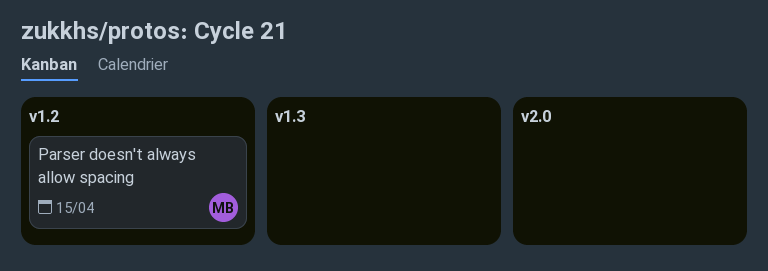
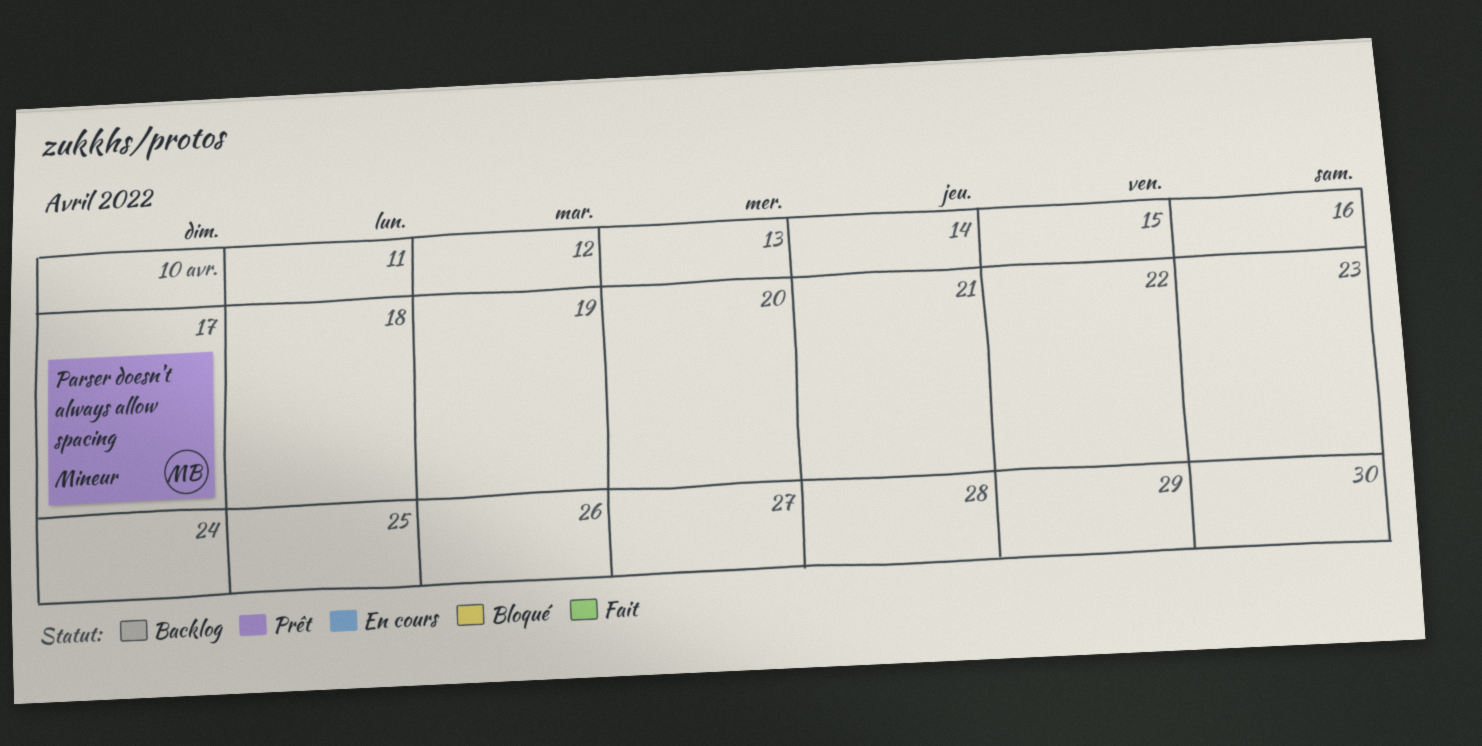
Parser doesn't always allow spacing, due: Apr 15 -> Apr 17

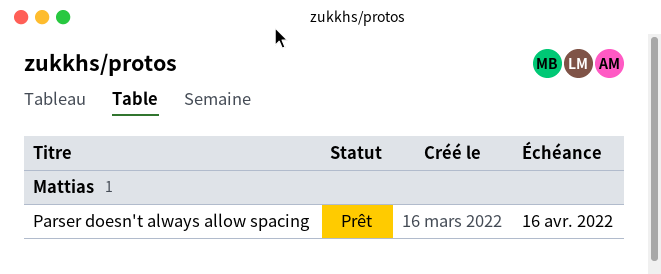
Parser doesn't always allow spacing, due: Apr 17 -> Apr 16

